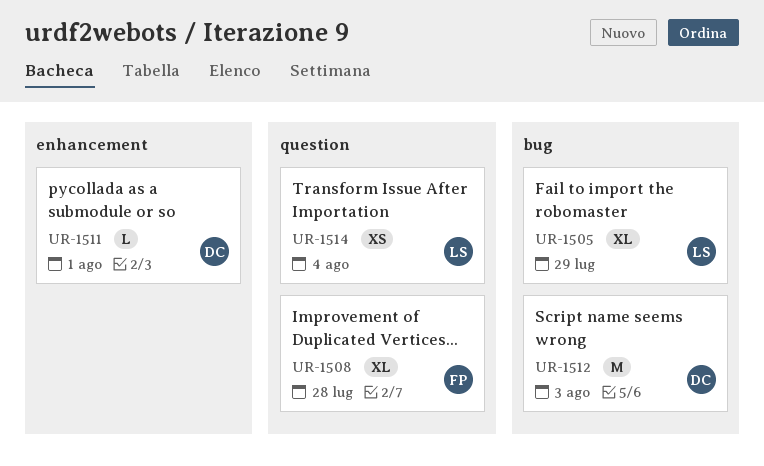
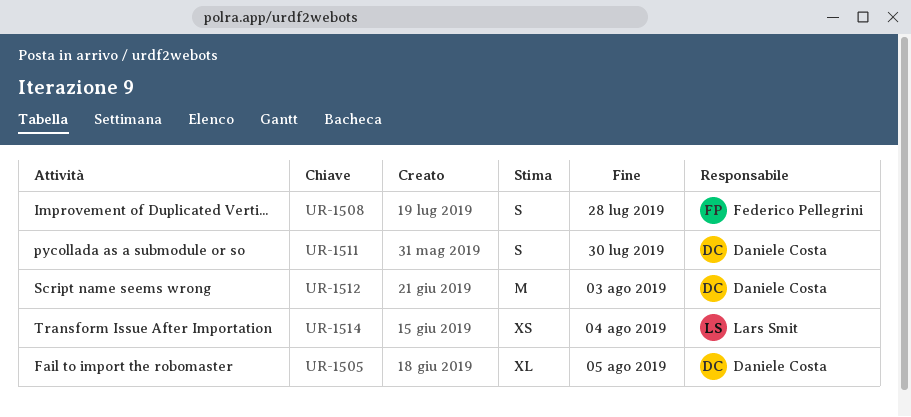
UR-1505, owner: Lars Smit -> Daniele Costa
UR-1505, due: Jul 29 -> Aug 5
UR-1508, estimate: XL -> S
UR-1511, estimate: L -> S
UR-1511, due: Aug 1 -> Jul 30

